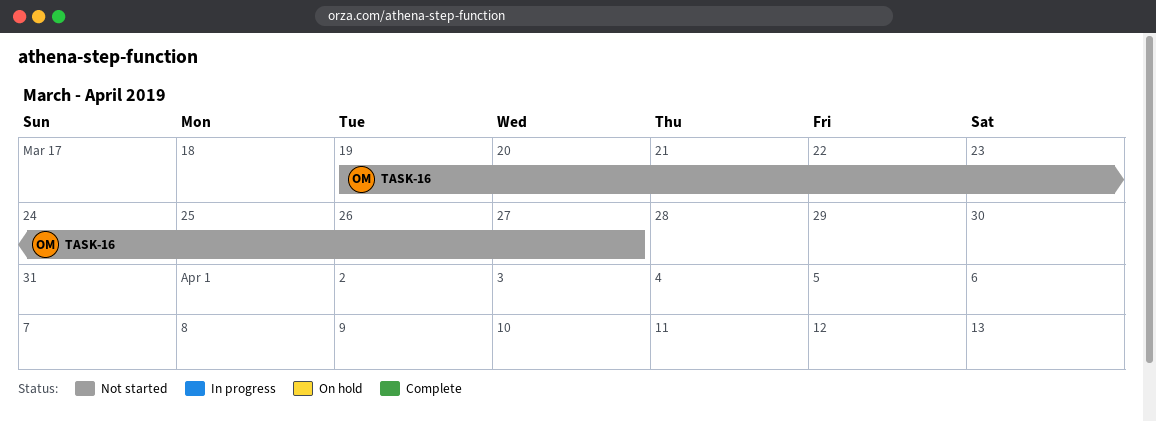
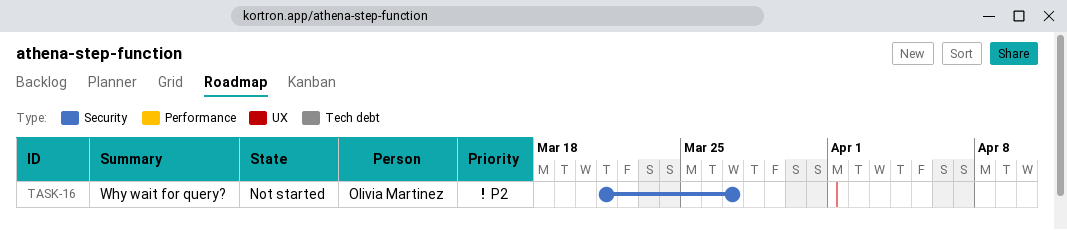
TASK-16, start: Mar 19 -> Mar 21

